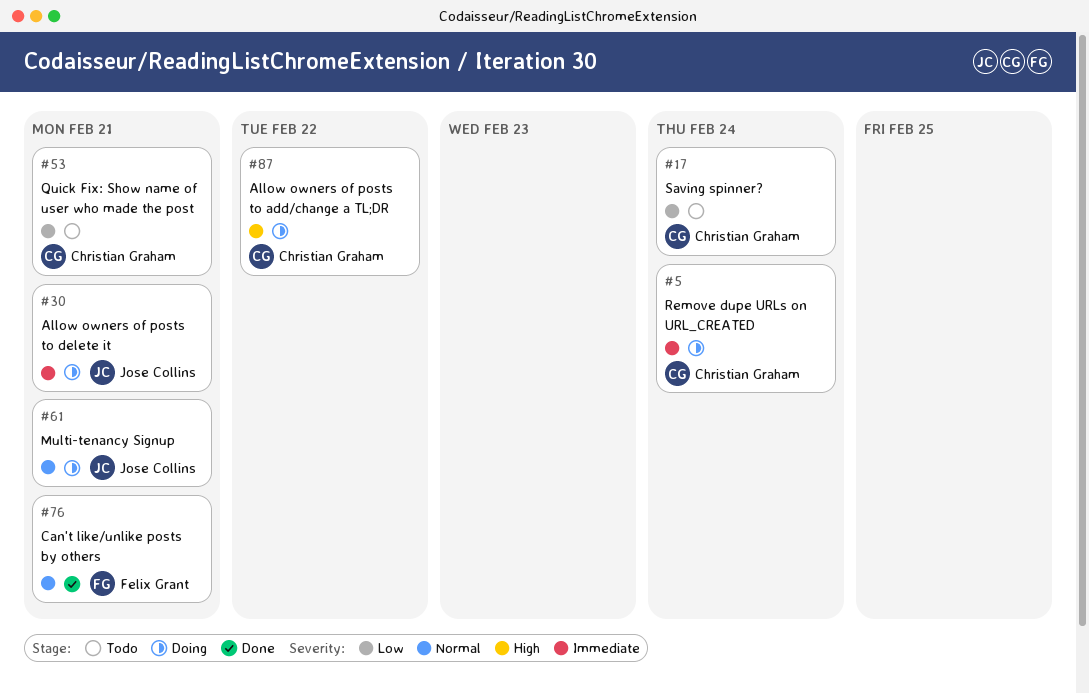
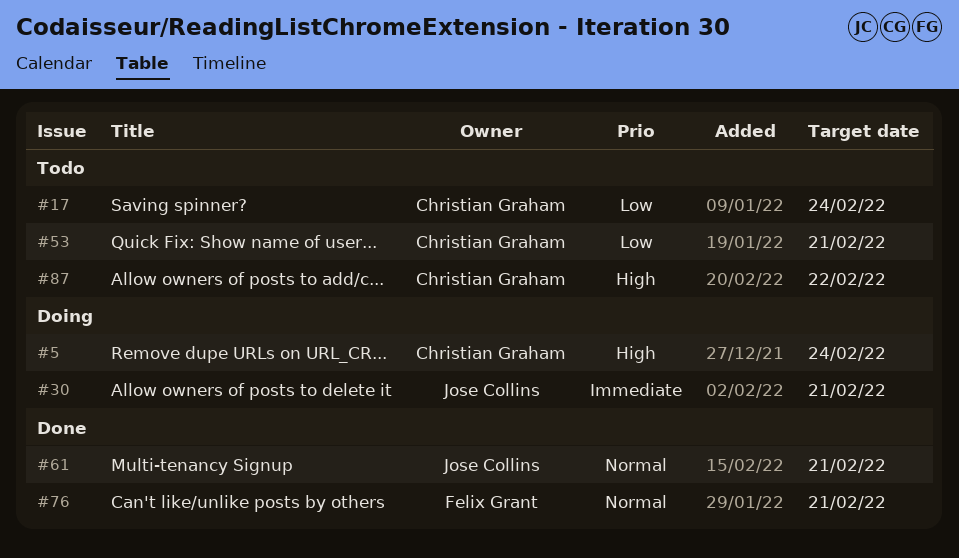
#5, priority: Immediate -> High
#61, status: Doing -> Done
#87, status: Doing -> Todo

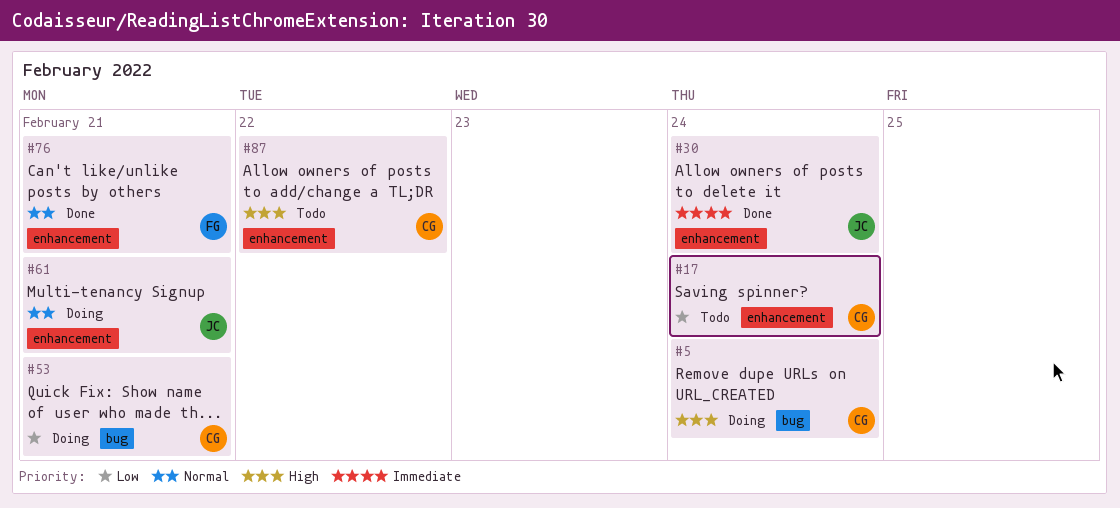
#30, status: Doing -> Done
#30, due: Feb 21 -> Feb 24
#53, status: Todo -> Doing
#61, status: Done -> Doing

